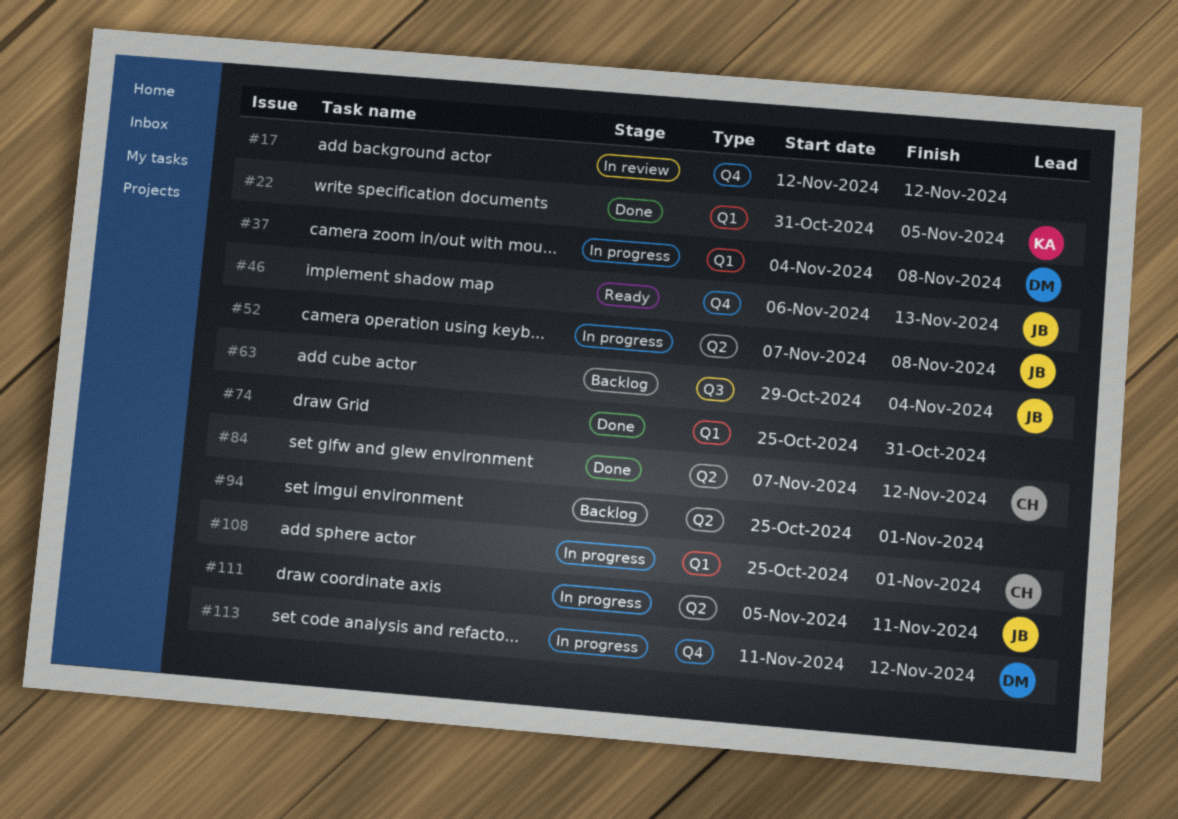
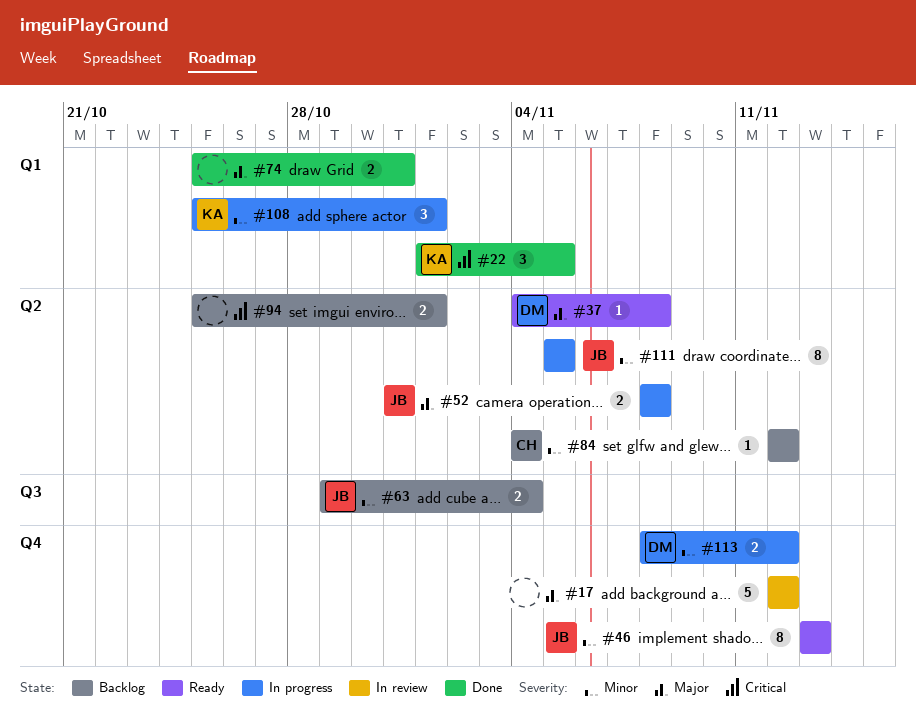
#22, start: Oct 31 -> Nov 1
#37, status: In progress -> Ready
#37, label: Q1 -> Q2
#46, start: Nov 6 -> Nov 13
#52, start: Nov 7 -> Nov 8
#84, status: Done -> Backlog
#84, start: Nov 7 -> Nov 12
#108, owner: CH -> KA
#111, due: Nov 11 -> Nov 5
#113, start: Nov 11 -> Nov 8

